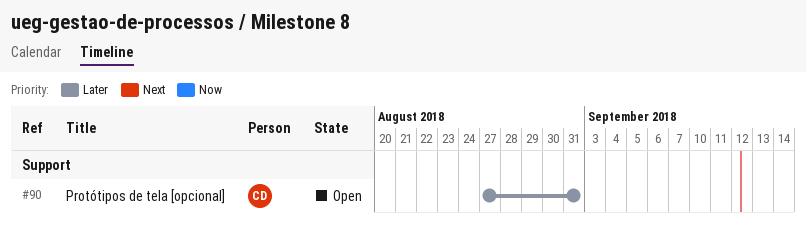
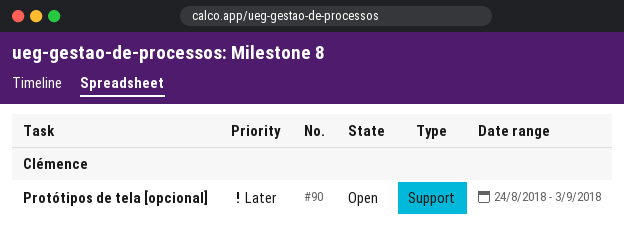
#90, start: Aug 27 -> Aug 24
#90, due: Aug 31 -> Sep 3

